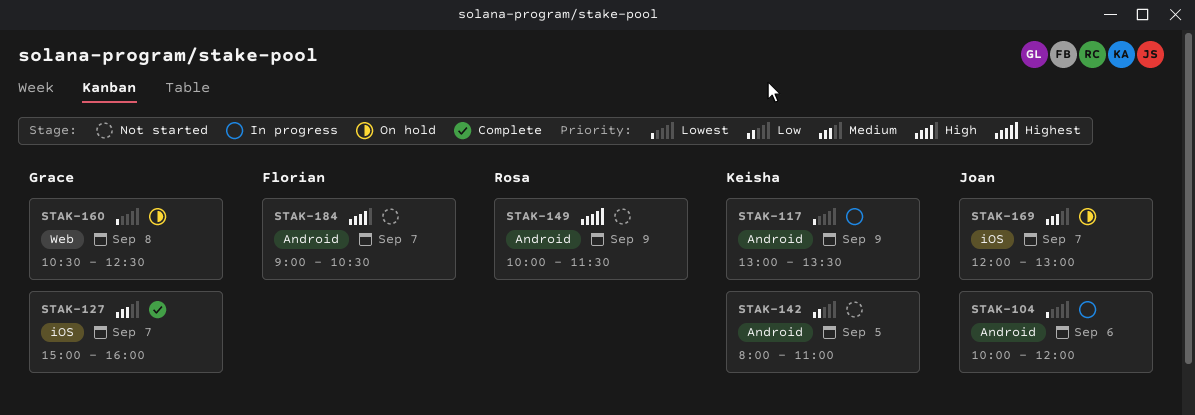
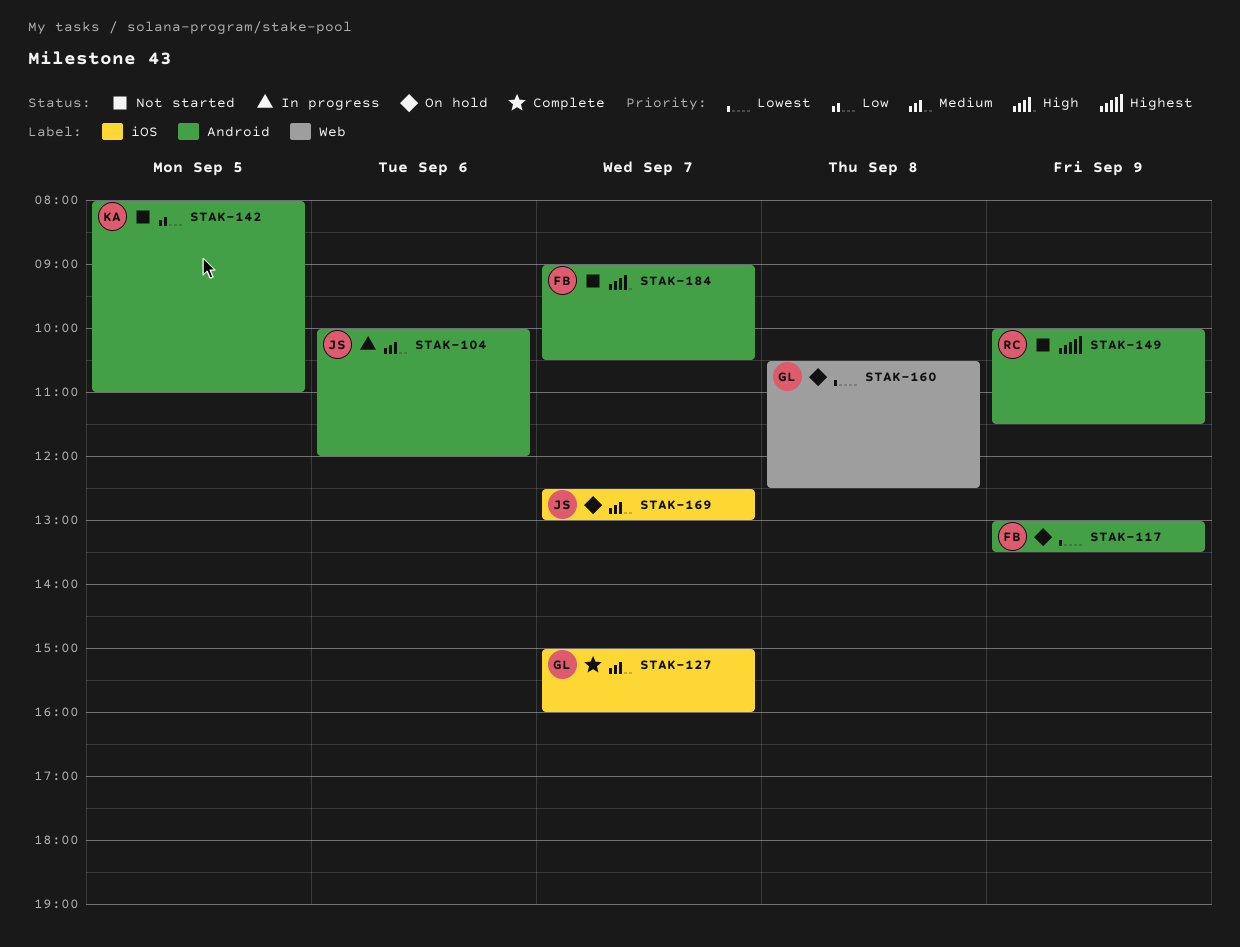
STAK-104, priority: Lowest -> Medium
STAK-117, status: In progress -> On hold
STAK-117, owner: Keisha -> Florian
STAK-169, begins: 12:00 -> 12:30

